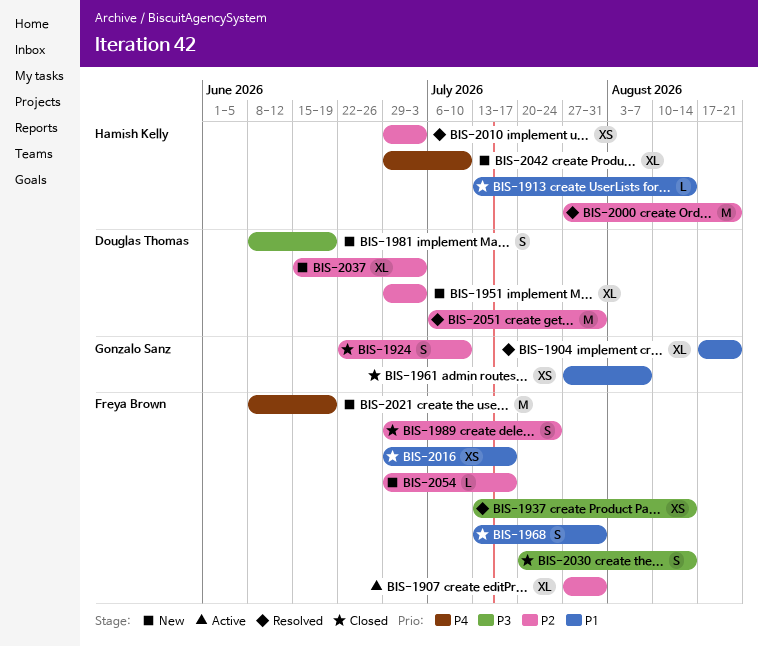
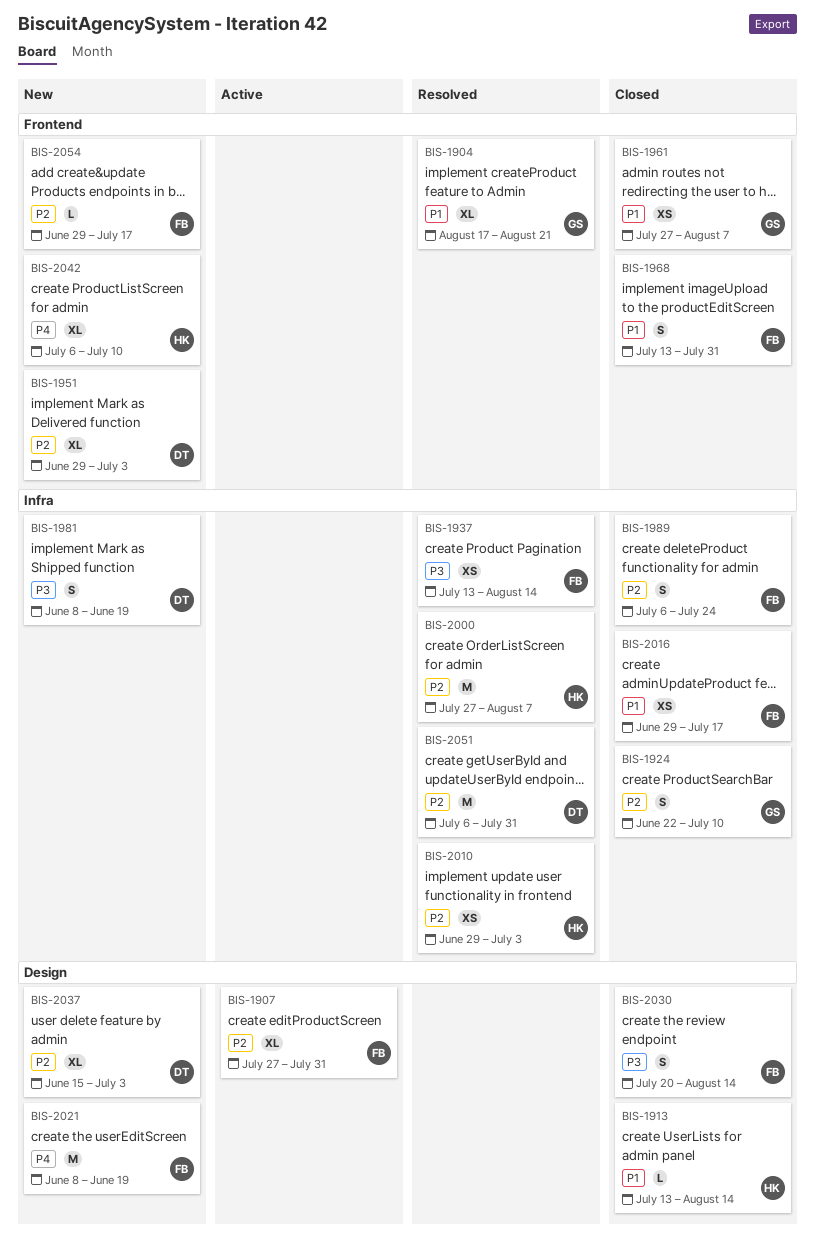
BIS-1989, start: Jun 29 -> Jul 6
BIS-2000, due: Aug 21 -> Aug 7
BIS-2042, start: Jun 29 -> Jul 6

